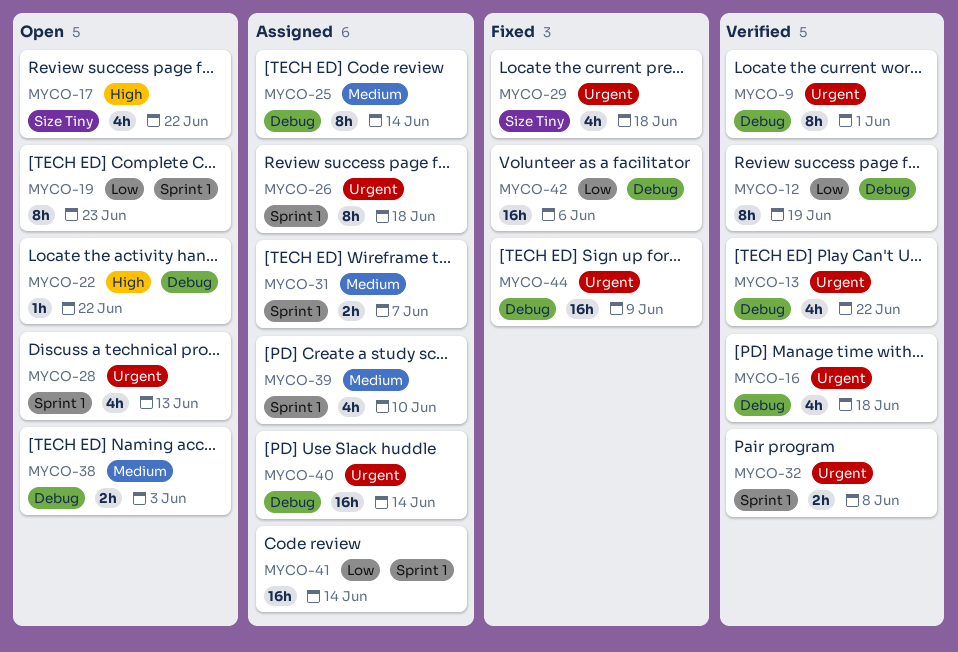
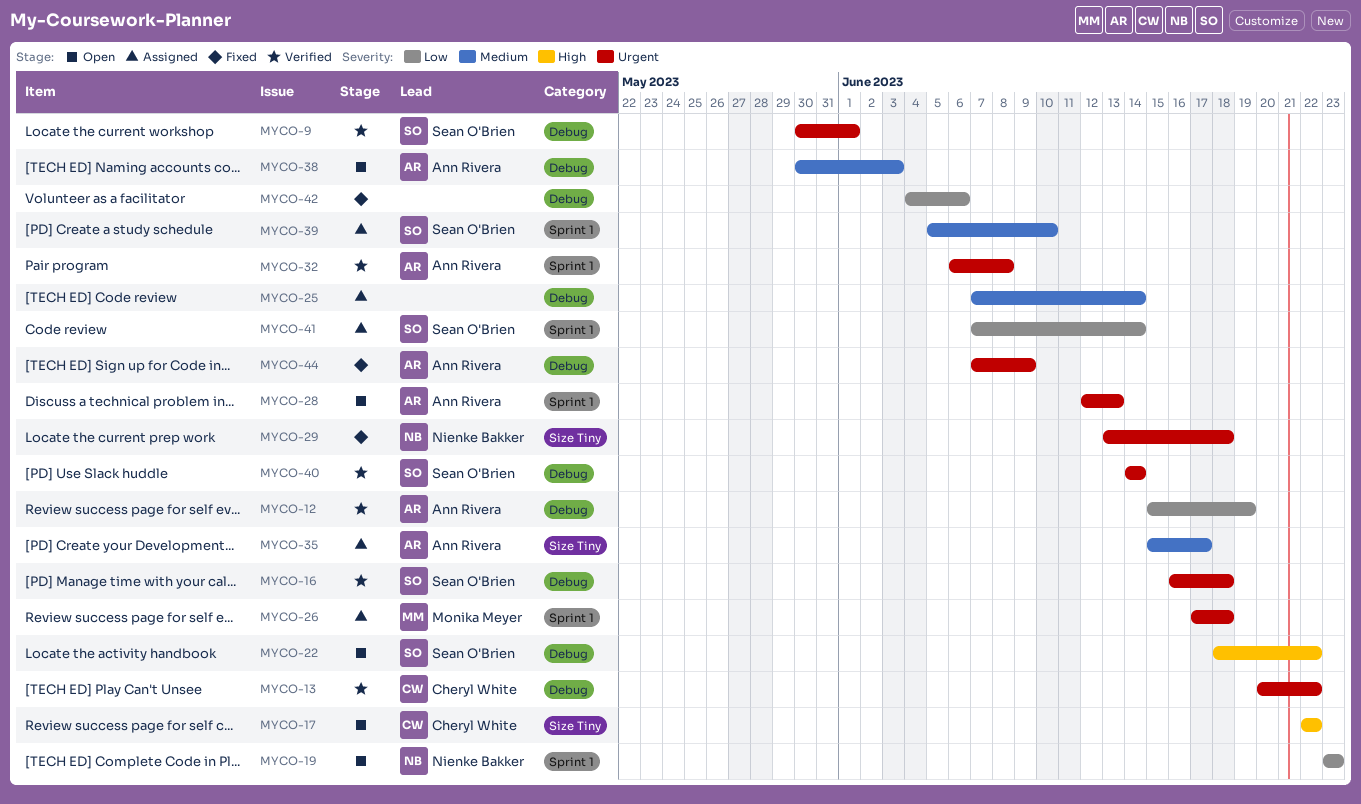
MYCO-31: present -> none
MYCO-35: none -> present
MYCO-40, status: Assigned -> Verified

